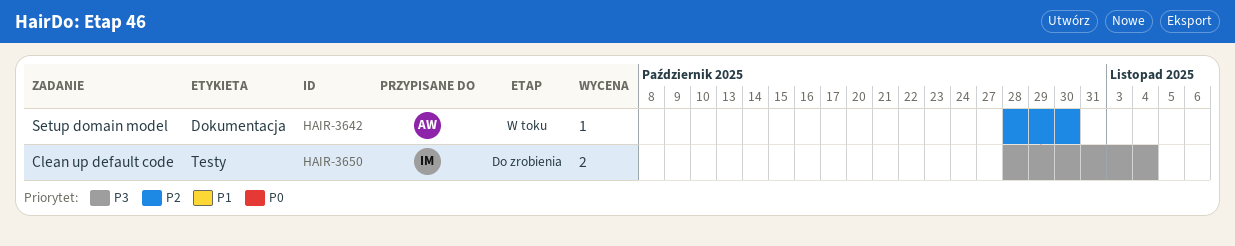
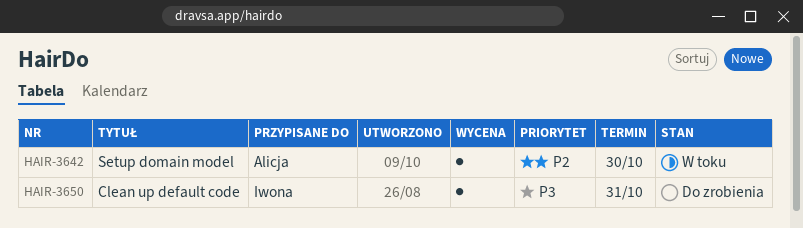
HAIR-3650, estimate: 2 -> 1
HAIR-3650, due: Nov 4 -> Oct 31

